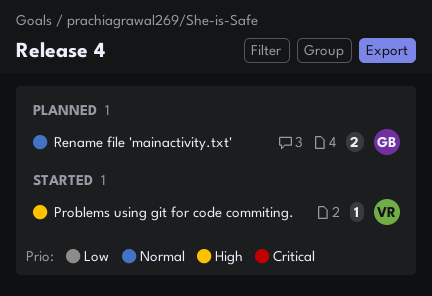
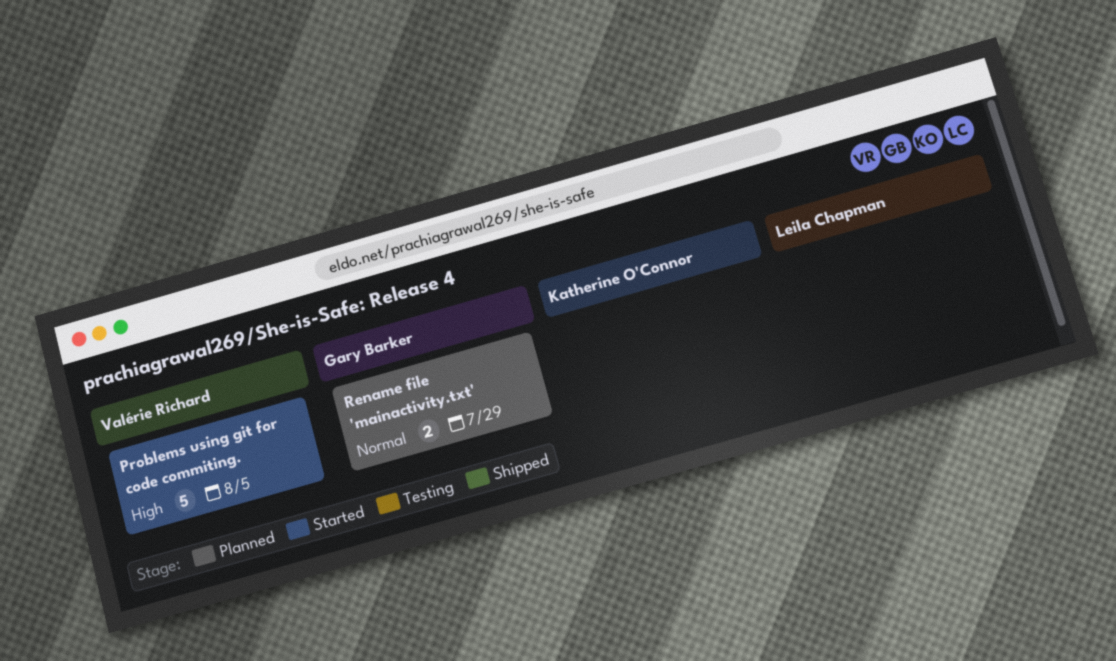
Problems using git for code commiting., estimate: 1 -> 5

